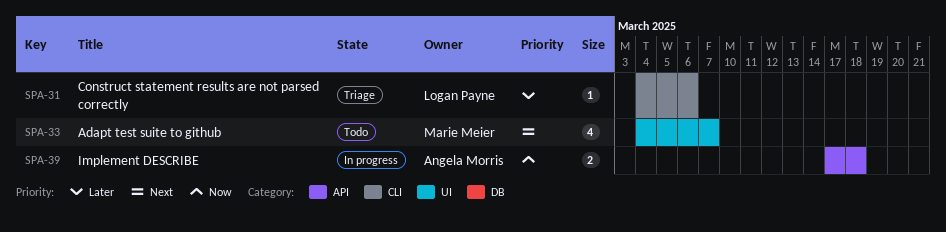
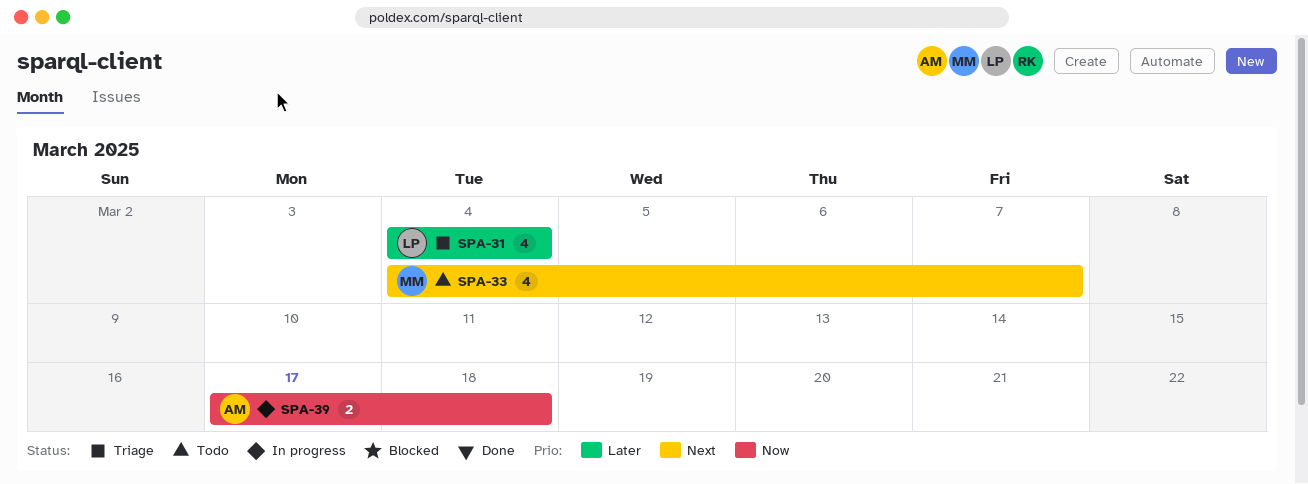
SPA-31, estimate: 1 -> 4
SPA-31, due: Mar 6 -> Mar 4

